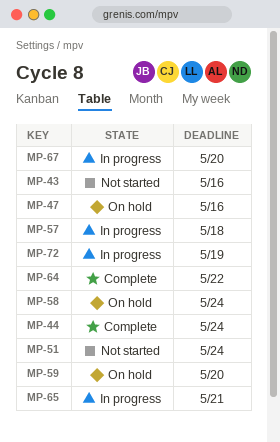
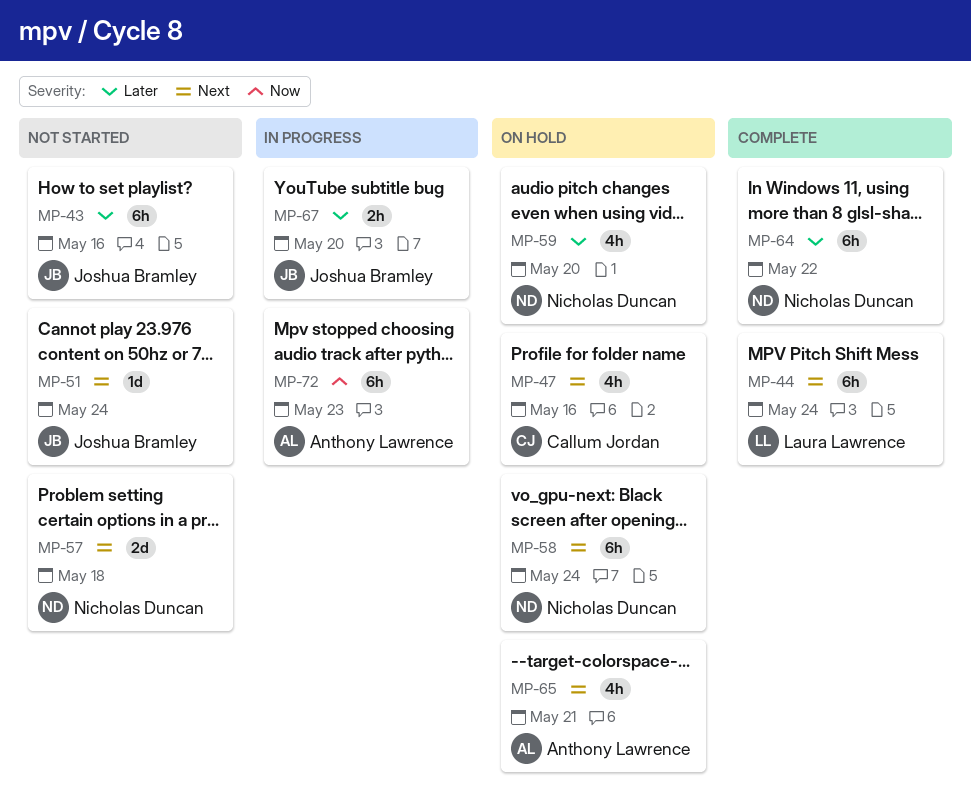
MP-57, status: In progress -> Not started
MP-65, status: In progress -> On hold
MP-72, due: May 19 -> May 23

